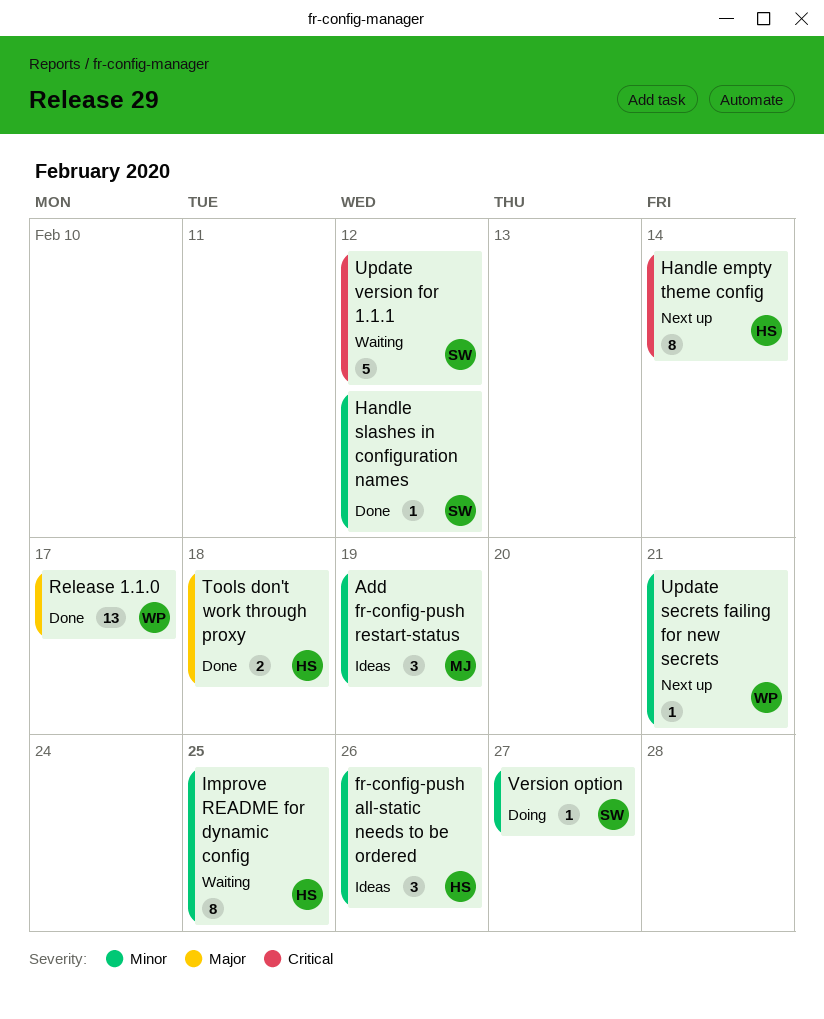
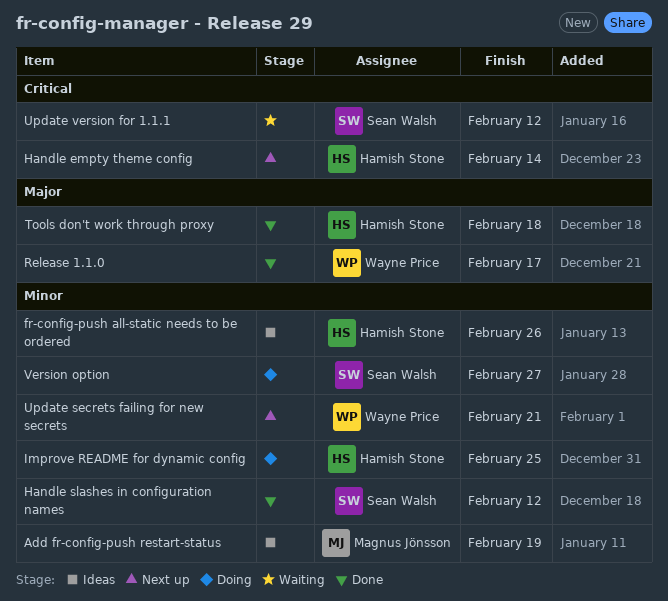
Improve README for dynamic config, status: Waiting -> Doing

